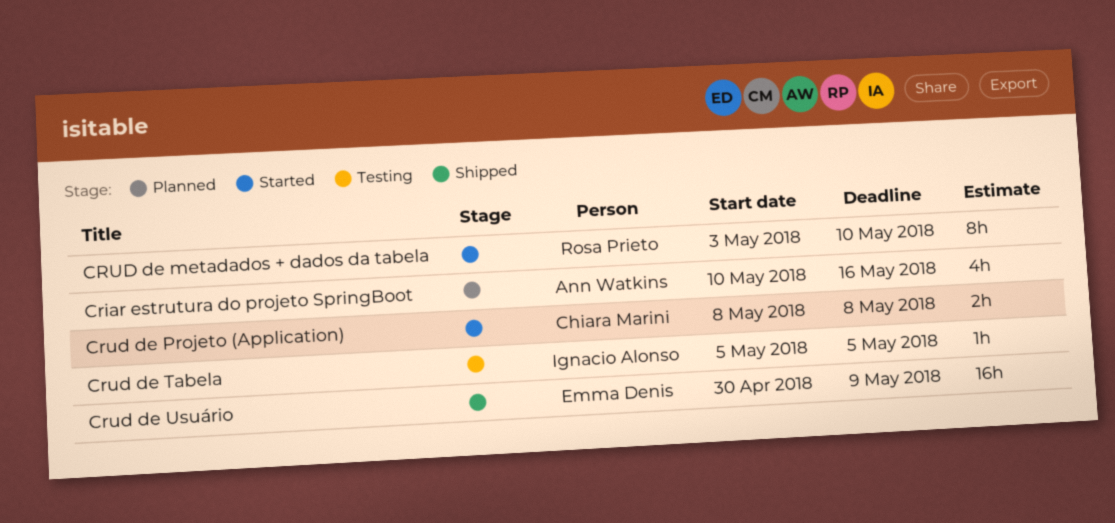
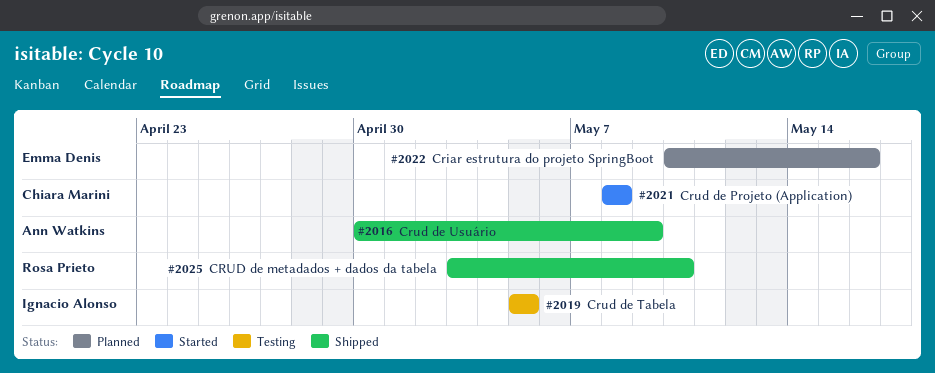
Criar estrutura do projeto SpringBoot, owner: Ann Watkins -> Emma Denis
CRUD de metadados + dados da tabela, status: Started -> Shipped
Crud de Usuário, owner: Emma Denis -> Ann Watkins

